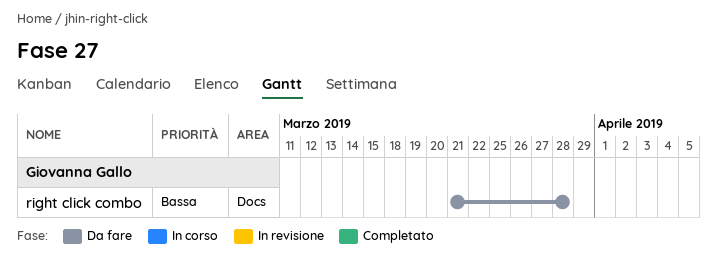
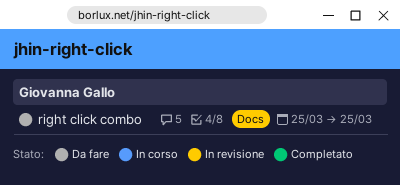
right click combo, start: Mar 21 -> Mar 25
right click combo, due: Mar 28 -> Mar 25

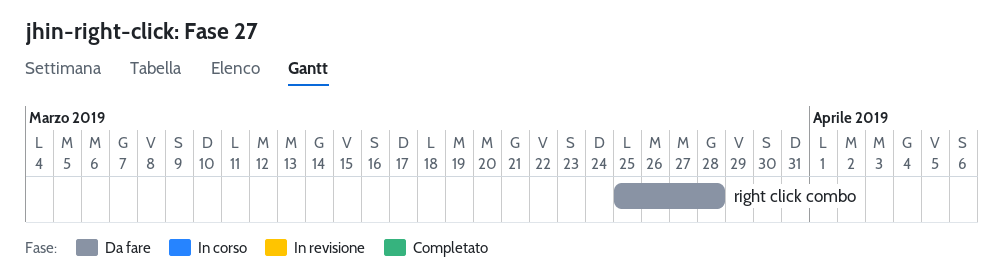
right click combo, due: Mar 25 -> Mar 28

